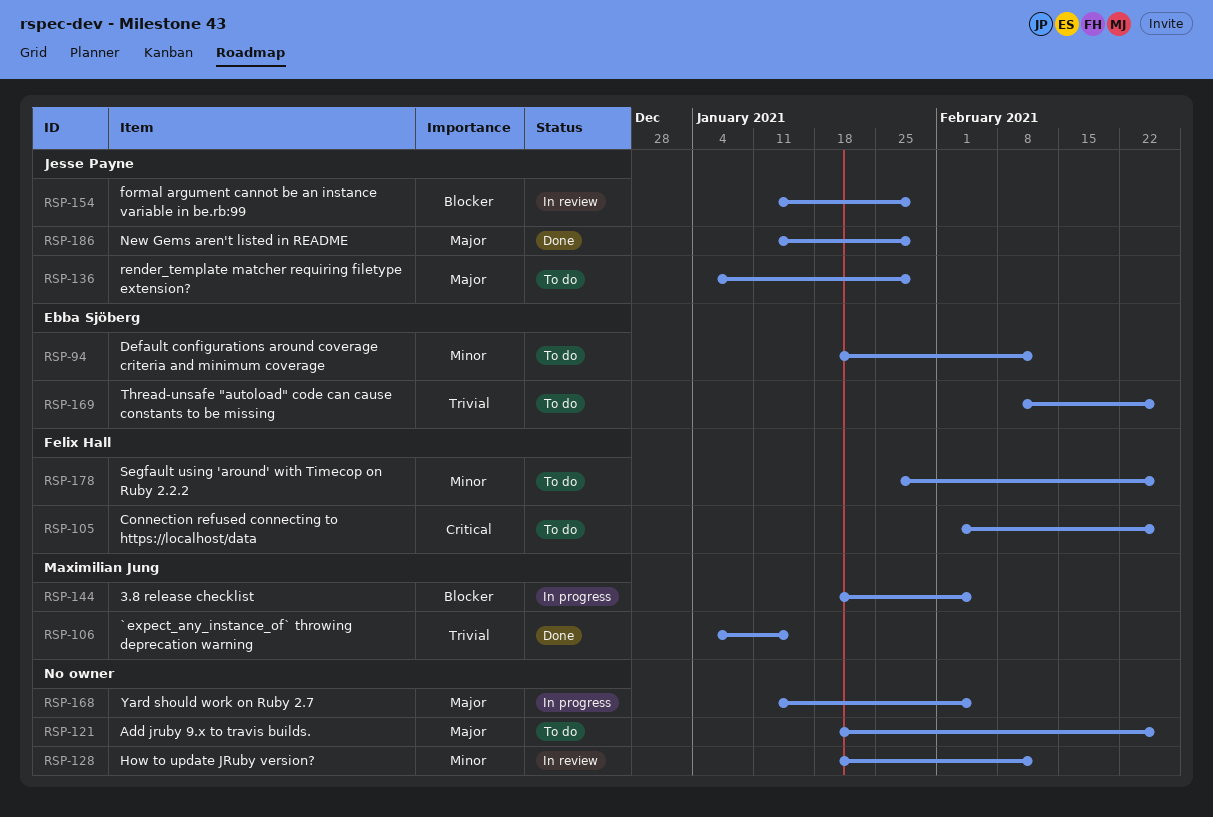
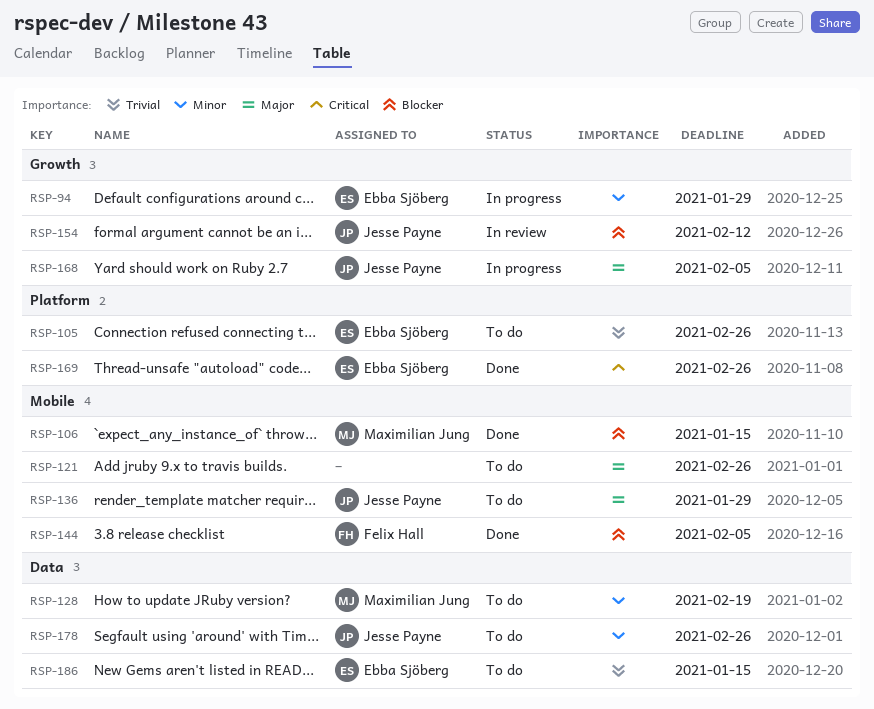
RSP-94, status: To do -> In progress
RSP-94, due: Feb 12 -> Jan 29
RSP-105, owner: Felix Hall -> Ebba Sjöberg
RSP-105, priority: Critical -> Trivial
RSP-106, priority: Trivial -> Blocker
RSP-128, status: In review -> To do
RSP-128, owner: none -> Maximilian Jung
RSP-128, due: Feb 12 -> Feb 19
RSP-144, status: In progress -> Done
RSP-144, owner: Maximilian Jung -> Felix Hall
RSP-154, due: Jan 29 -> Feb 12
RSP-168, owner: none -> Jesse Payne
RSP-169, status: To do -> Done
RSP-169, priority: Trivial -> Critical
RSP-178, owner: Felix Hall -> Jesse Payne
RSP-186, status: Done -> To do
RSP-186, owner: Jesse Payne -> Ebba Sjöberg
RSP-186, priority: Major -> Trivial
RSP-186, due: Jan 29 -> Jan 15

